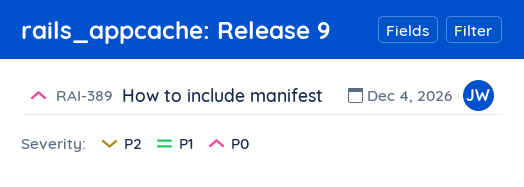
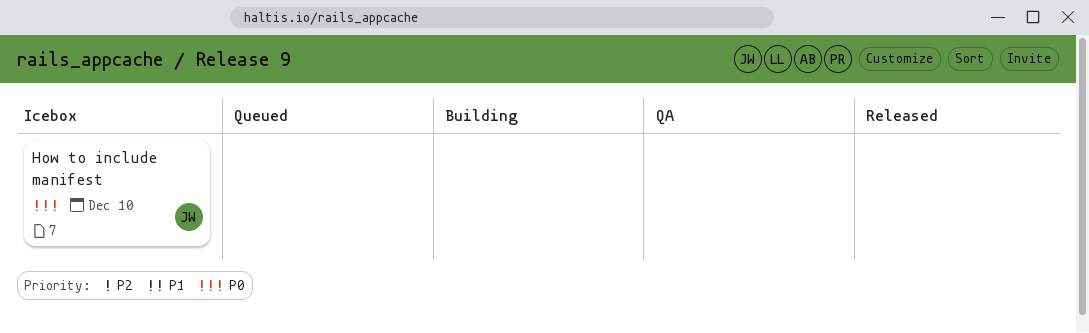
How to include manifest, due: Dec 4 -> Dec 10

